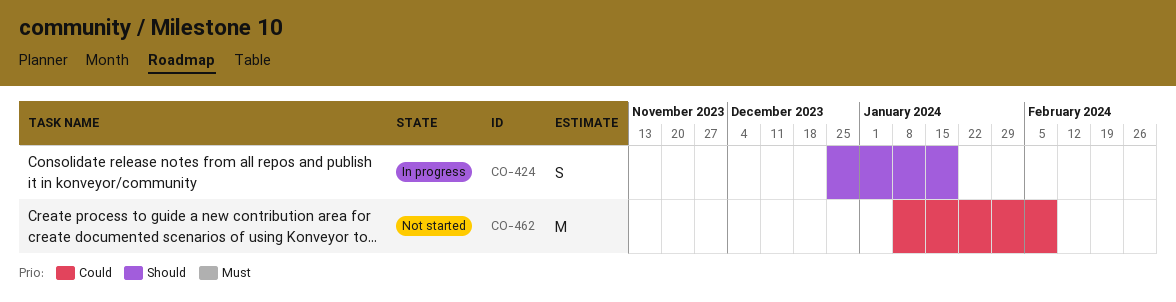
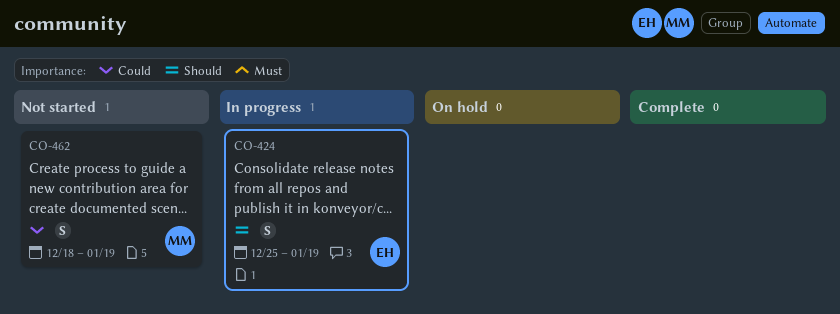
CO-462, estimate: M -> S
CO-462, start: Jan 8 -> Dec 18
CO-462, due: Feb 9 -> Jan 19

